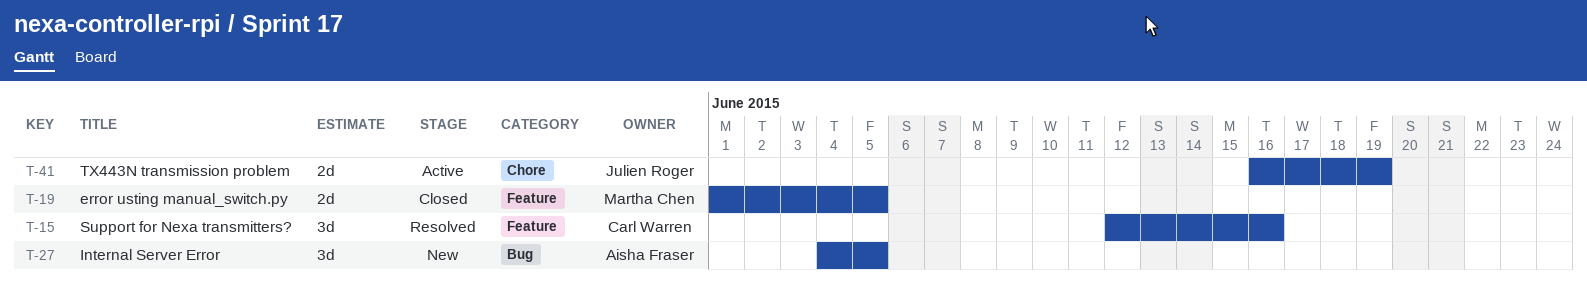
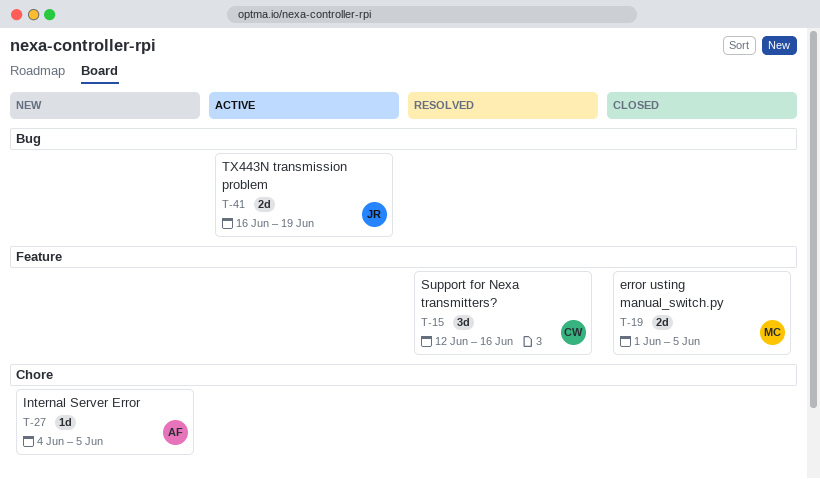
T-27, label: Bug -> Chore
T-27, estimate: 3d -> 1d
T-41, label: Chore -> Bug

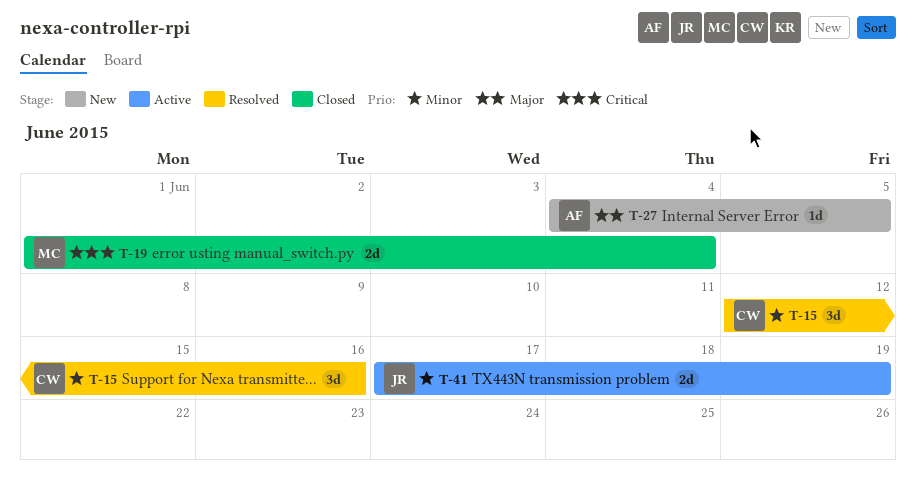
T-19, due: Jun 5 -> Jun 4
T-41, start: Jun 16 -> Jun 17

